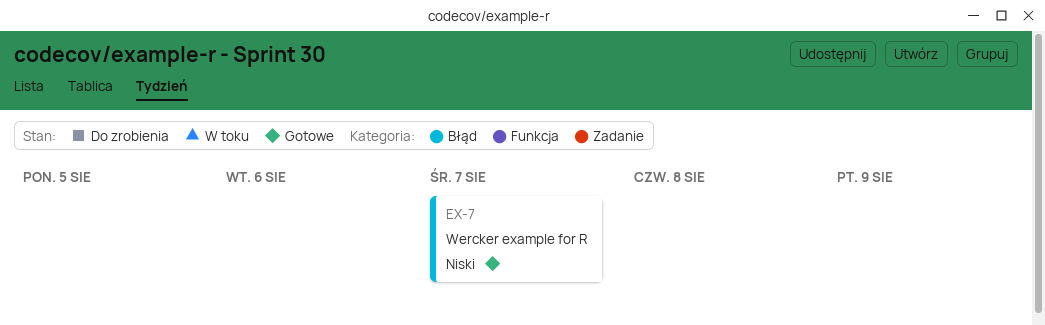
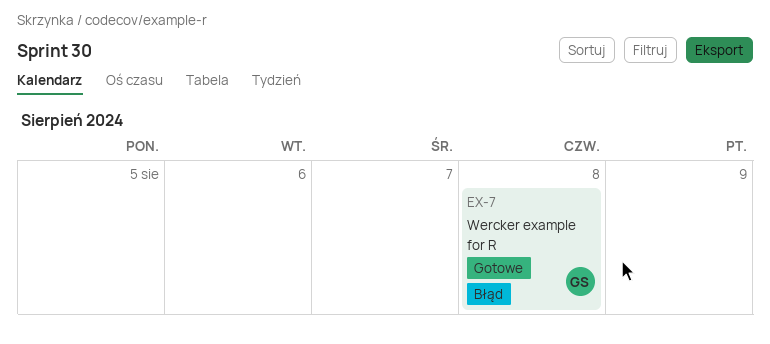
EX-7, due: Aug 7 -> Aug 8

